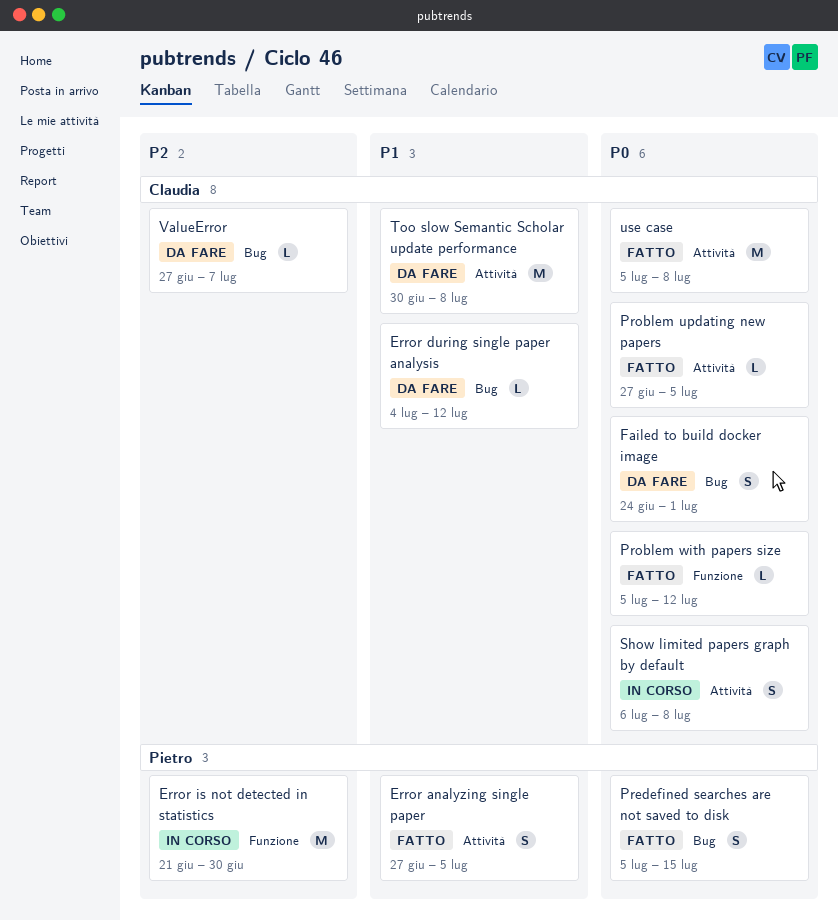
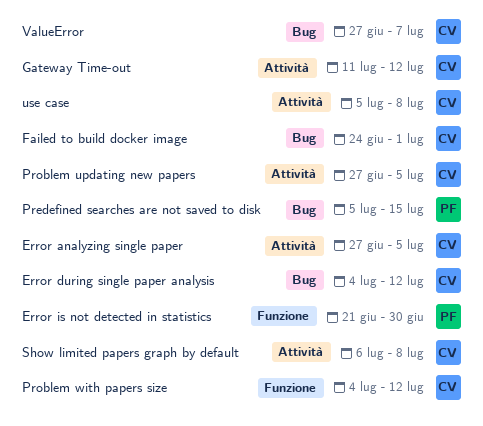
Error analyzing single paper, owner: Pietro -> Claudia
Gateway Time-out: none -> present
Problem with papers size, start: Jul 5 -> Jul 4
Too slow Semantic Scholar update performance: present -> none

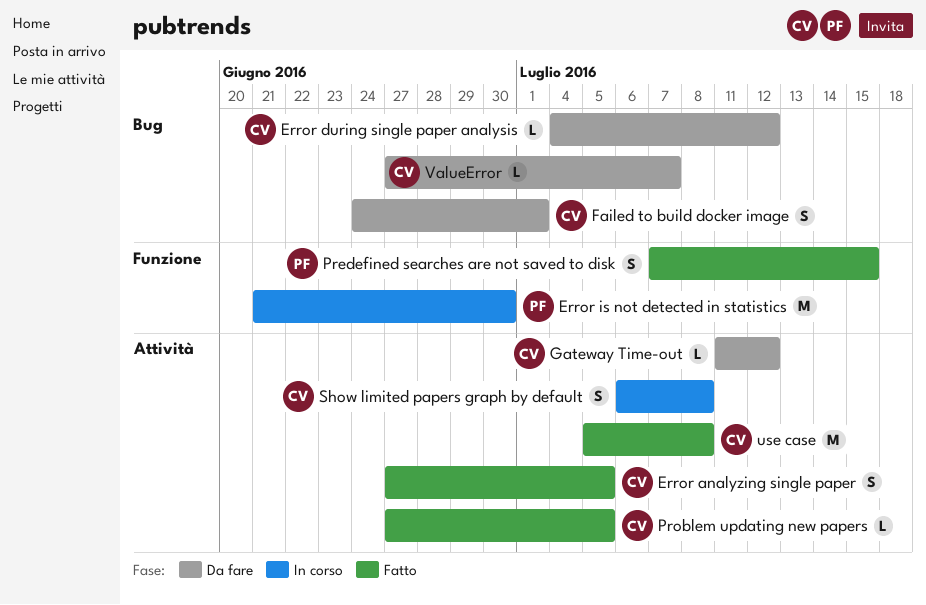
Predefined searches are not saved to disk, label: Bug -> Funzione
Predefined searches are not saved to disk, start: Jul 5 -> Jul 7
Problem with papers size: present -> none

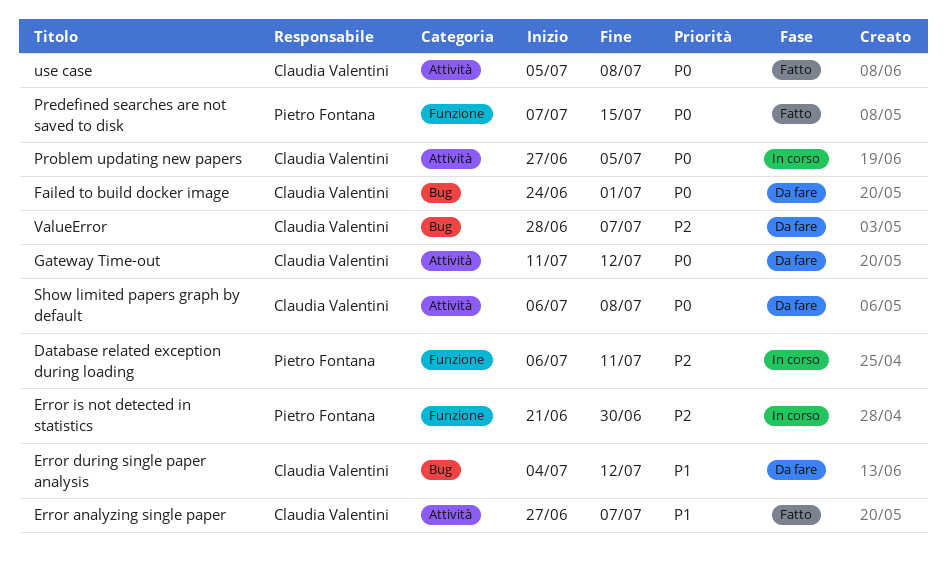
Database related exception during loading: none -> present
Error analyzing single paper, due: Jul 5 -> Jul 7
Problem updating new papers, status: Fatto -> In corso
Show limited papers graph by default, status: In corso -> Da fare
ValueError, start: Jun 27 -> Jun 28

